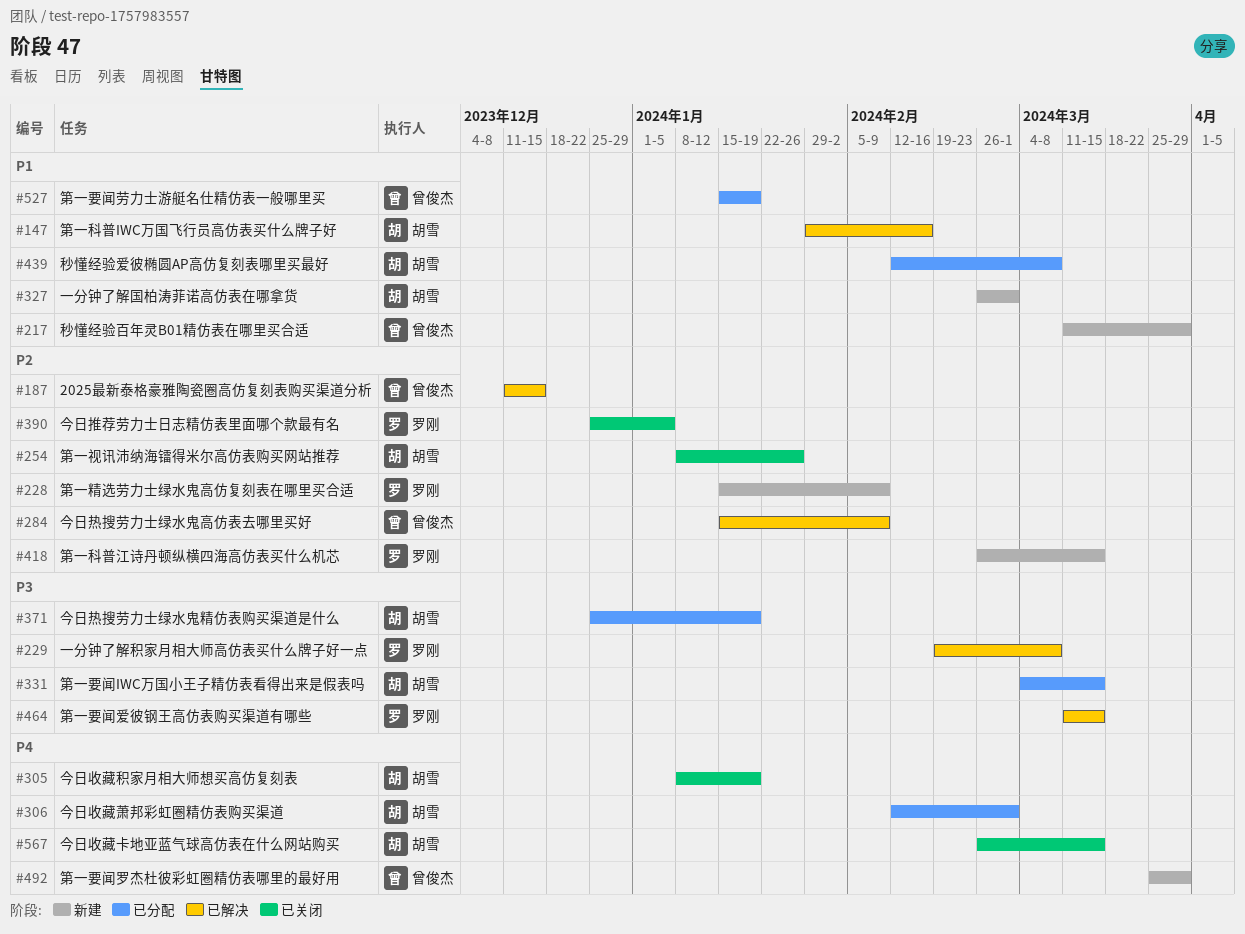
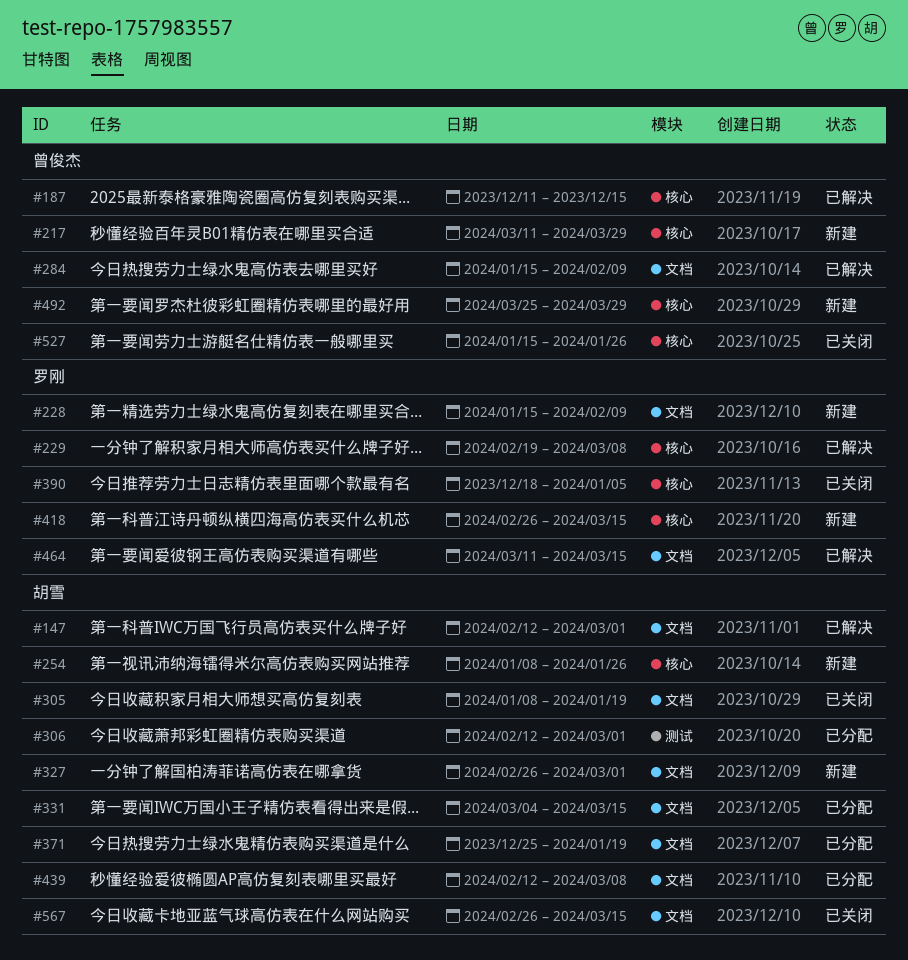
#147, start: Jan 29 -> Feb 12
#147, due: Feb 16 -> Mar 1
#254, status: 已关闭 -> 新建
#390, start: Dec 25 -> Dec 18
#527, status: 已分配 -> 已关闭
#527, due: Jan 19 -> Jan 26

